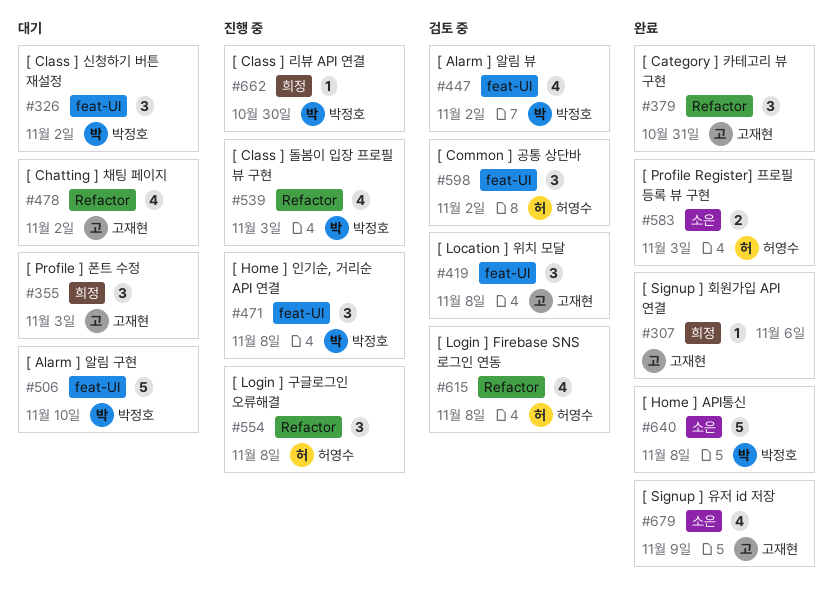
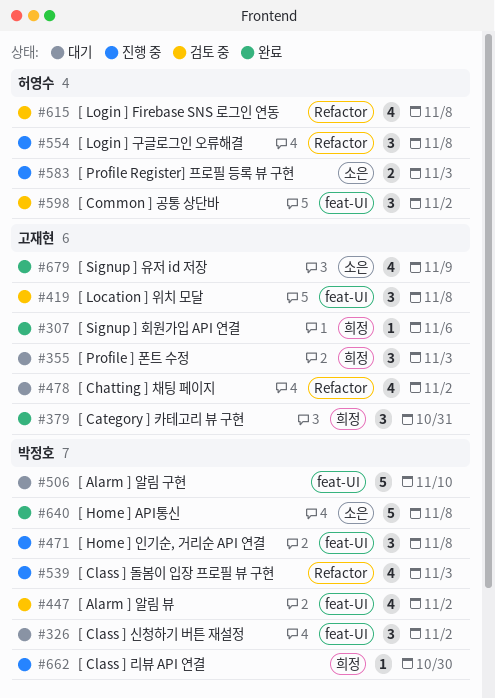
#379, label: Refactor -> 희정
#583, status: 완료 -> 진행 중

